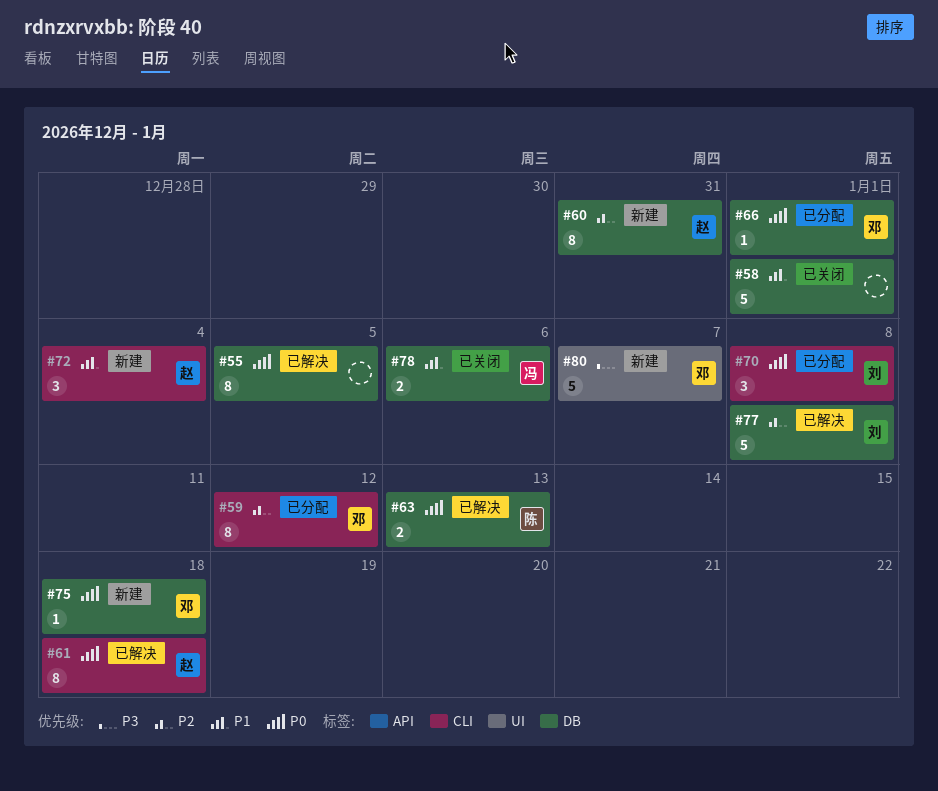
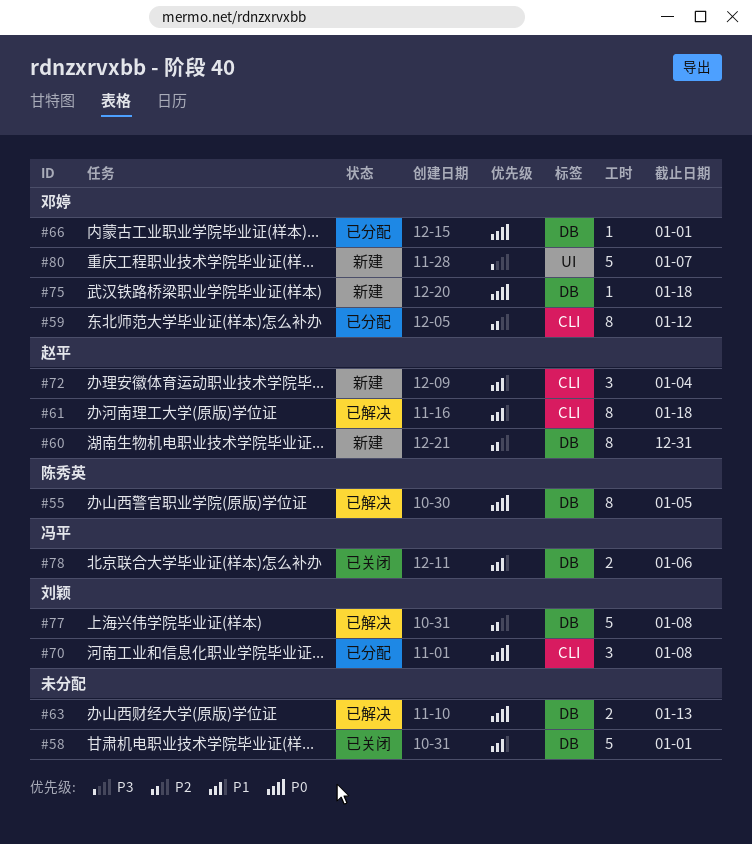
#55, owner: none -> 陈秀英
#61, priority: P0 -> P1
#63, owner: 陈秀英 -> none

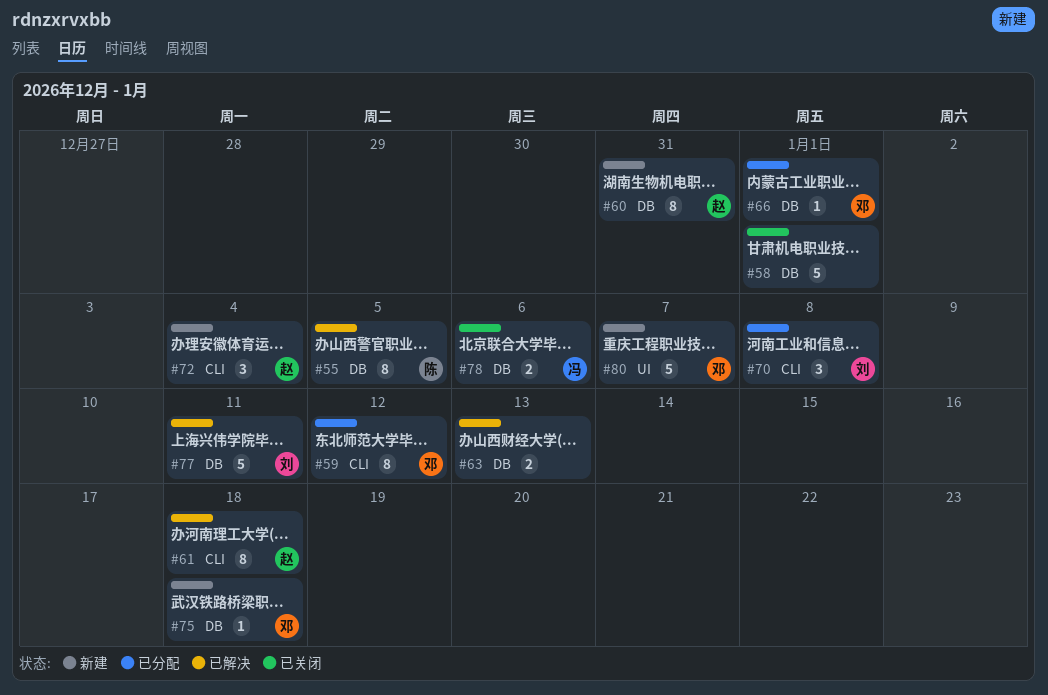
#77, due: Jan 8 -> Jan 11

